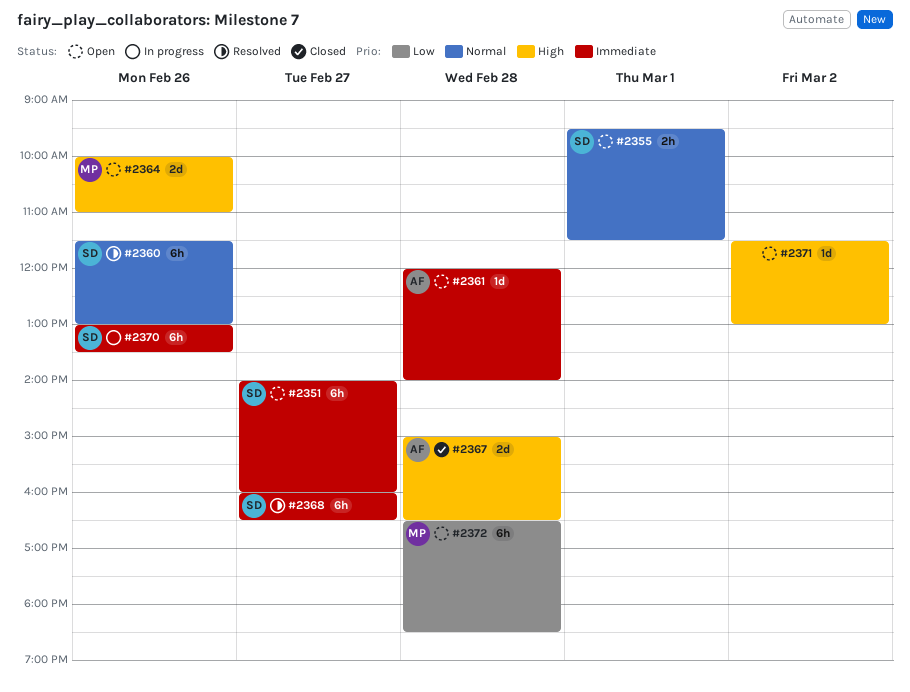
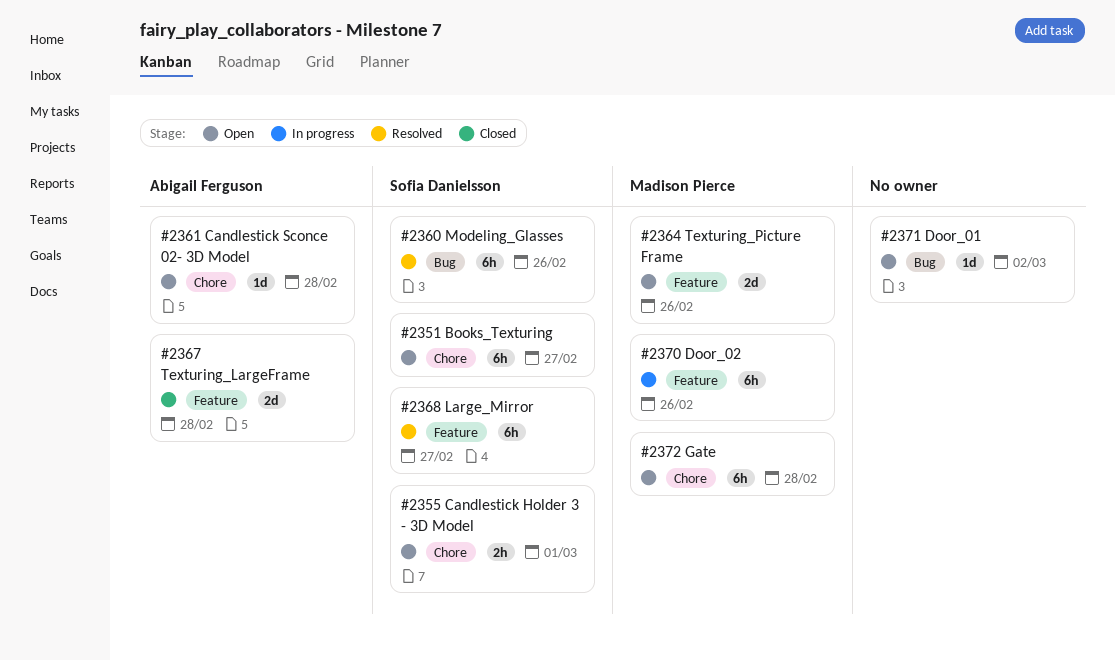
#2370, owner: Sofia Danielsson -> Madison Pierce

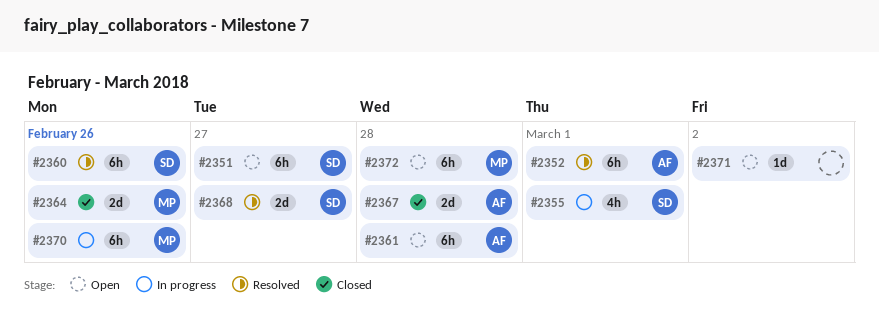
#2352: none -> present
#2355, status: Open -> In progress
#2355, estimate: 2h -> 4h
#2361, estimate: 1d -> 6h
#2364, status: Open -> Closed
#2368, estimate: 6h -> 2d

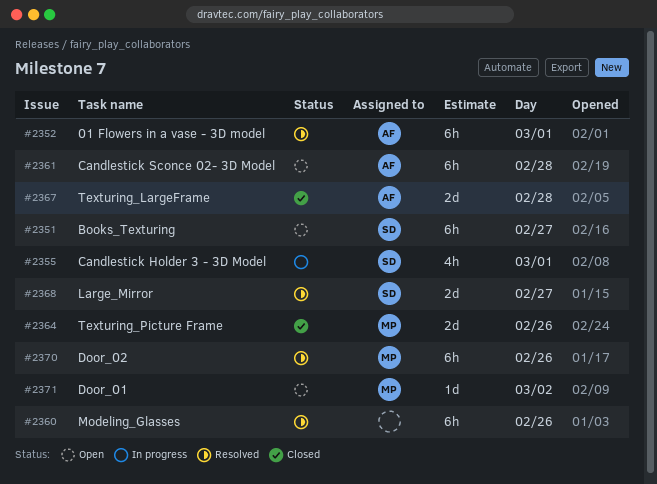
#2360, owner: SD -> none
#2370, status: In progress -> Resolved
#2371, owner: none -> MP
#2372: present -> none

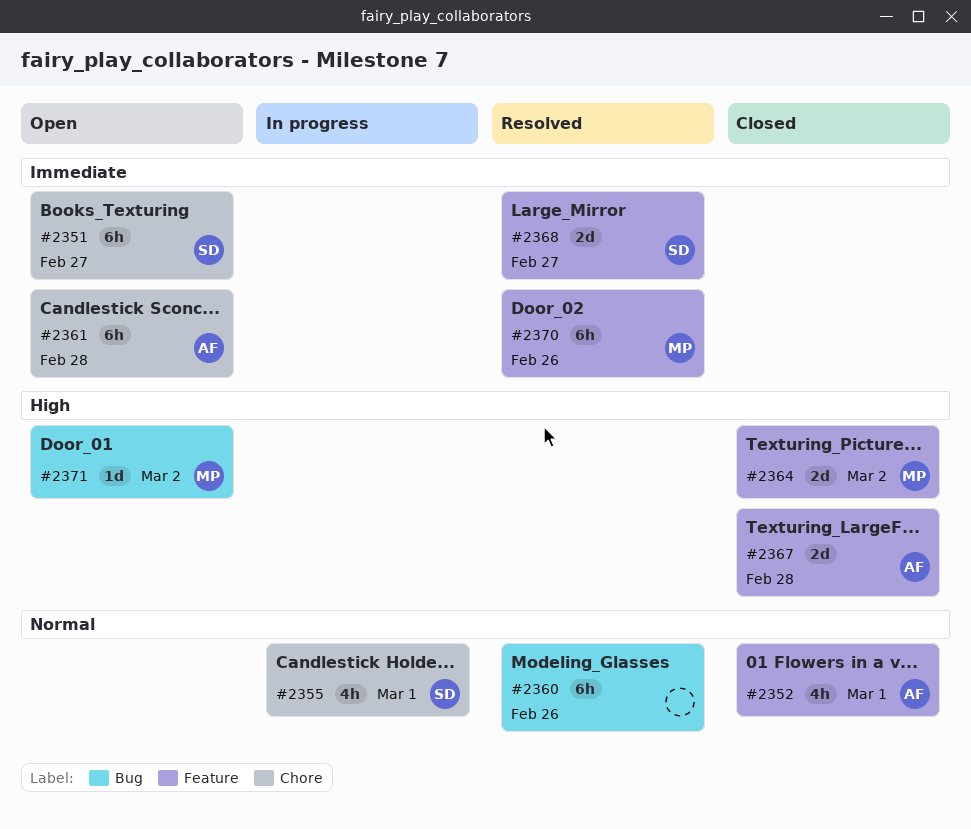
#2352, status: Resolved -> Closed
#2352, estimate: 6h -> 4h
#2364, day: Feb 26 -> Mar 2

